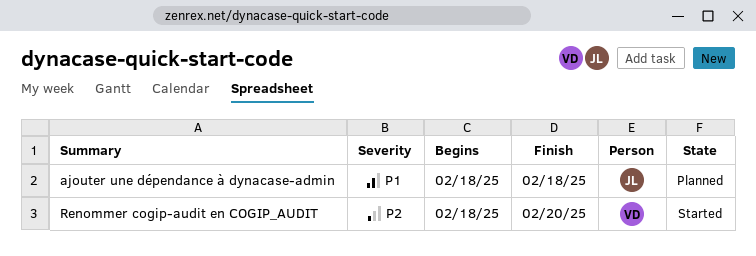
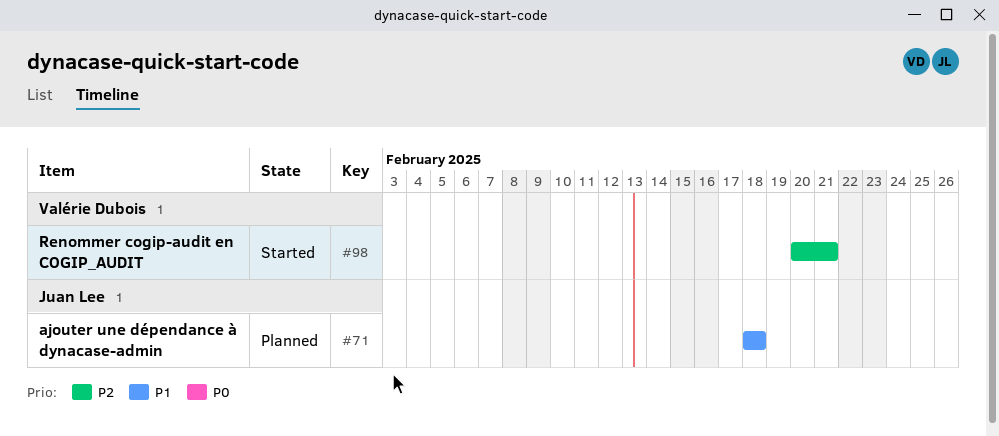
Renommer cogip-audit en COGIP_AUDIT, start: Feb 18 -> Feb 20
Renommer cogip-audit en COGIP_AUDIT, due: Feb 20 -> Feb 21

